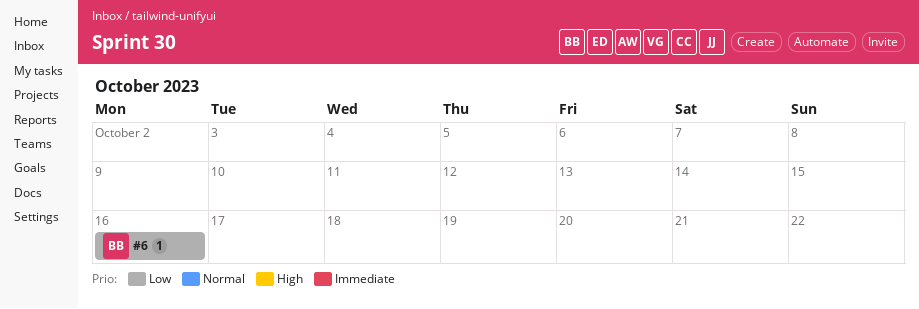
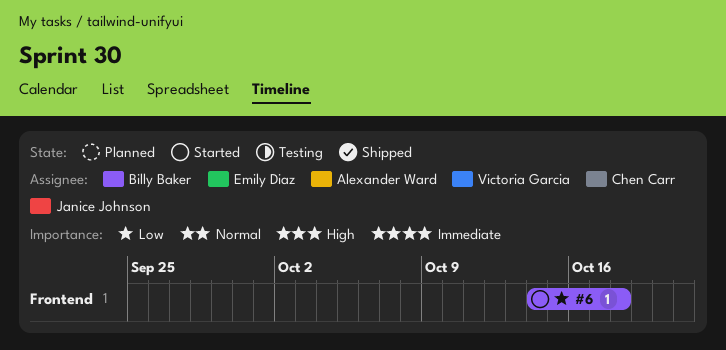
#6, start: Oct 16 -> Oct 14
#6, due: Oct 16 -> Oct 18

